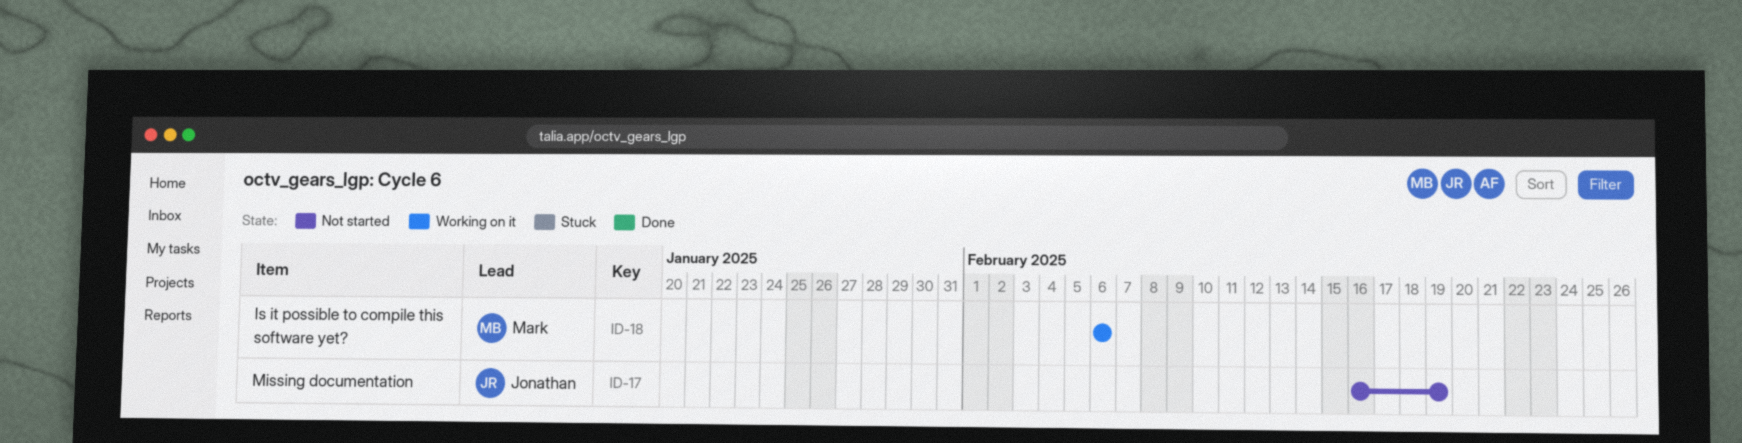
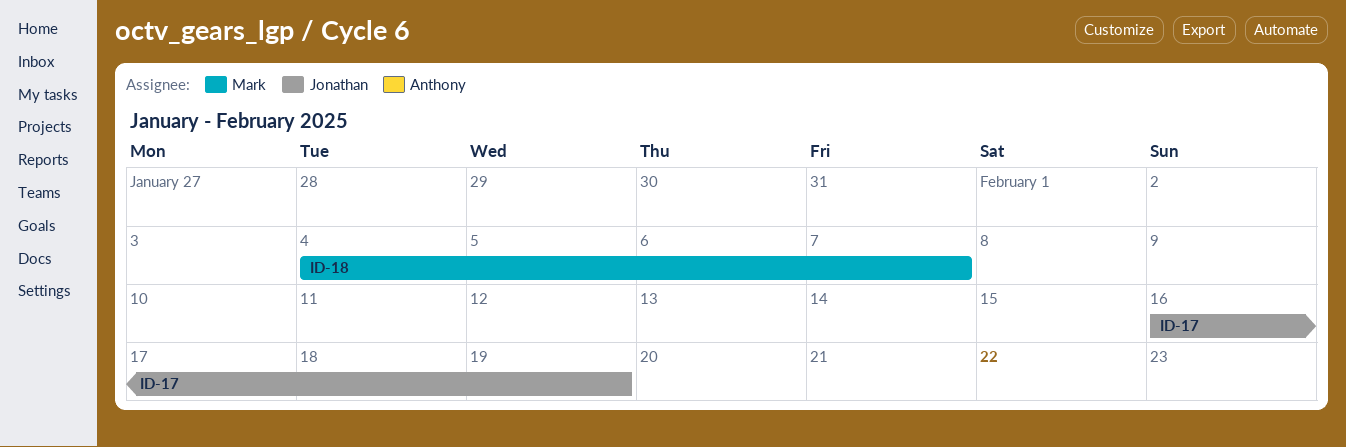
ID-18, start: Feb 6 -> Feb 4
ID-18, due: Feb 6 -> Feb 7

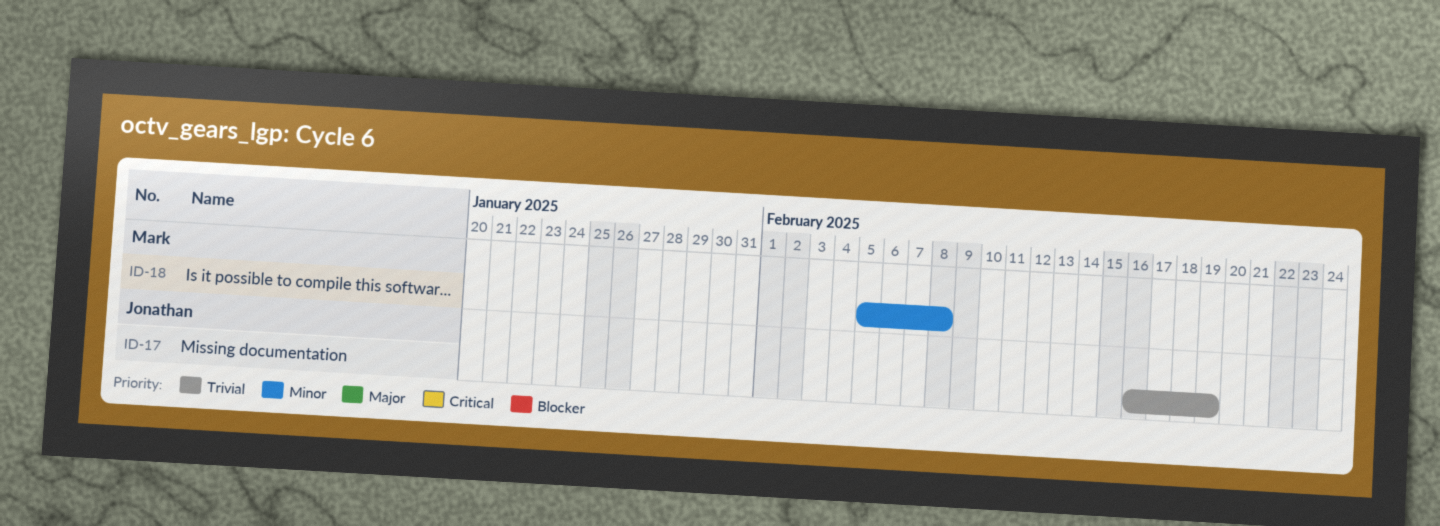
ID-18, start: Feb 4 -> Feb 5
ID-18, due: Feb 7 -> Feb 8

